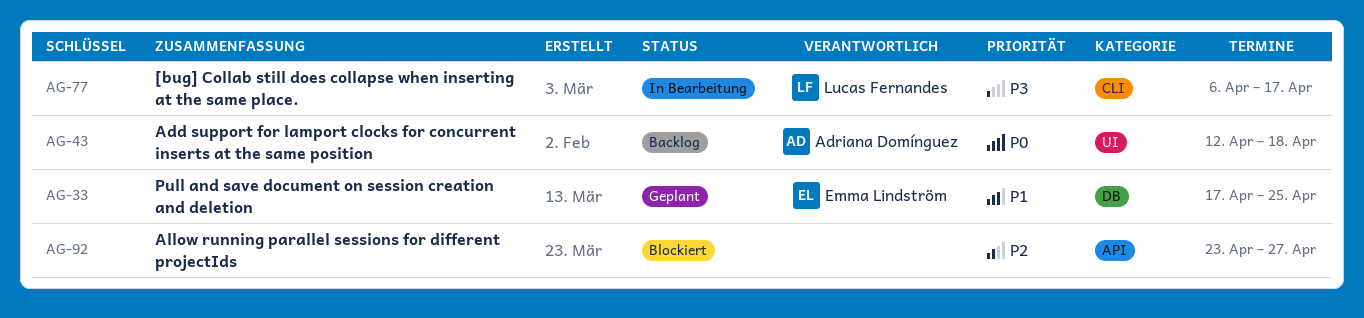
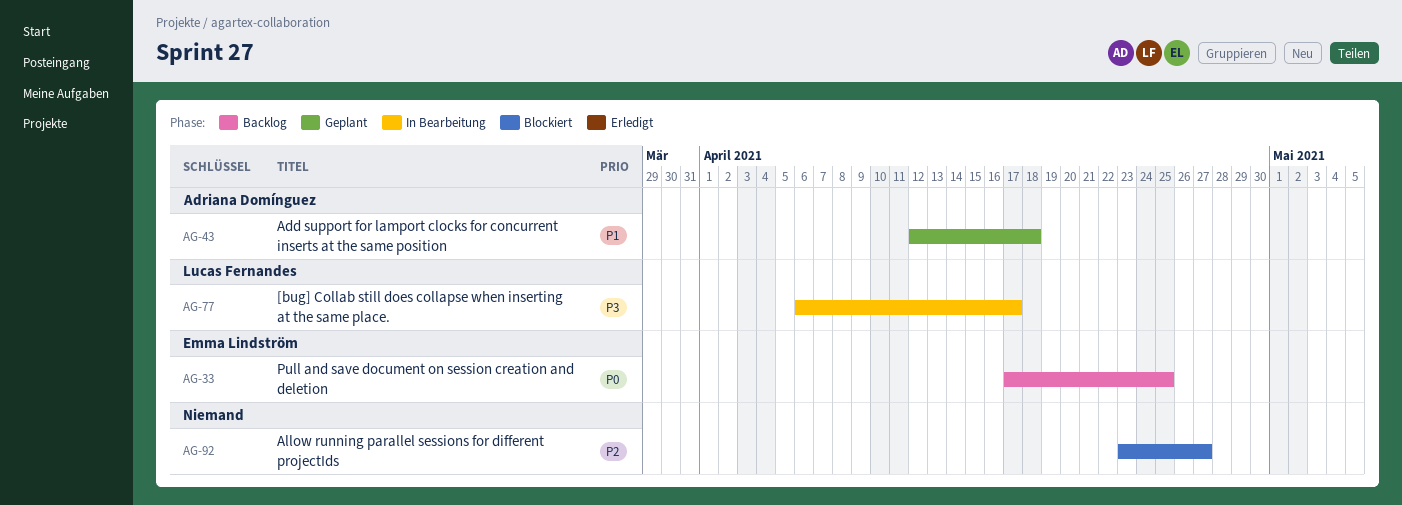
AG-33, status: Geplant -> Backlog
AG-33, priority: P1 -> P0
AG-43, status: Backlog -> Geplant
AG-43, priority: P0 -> P1

